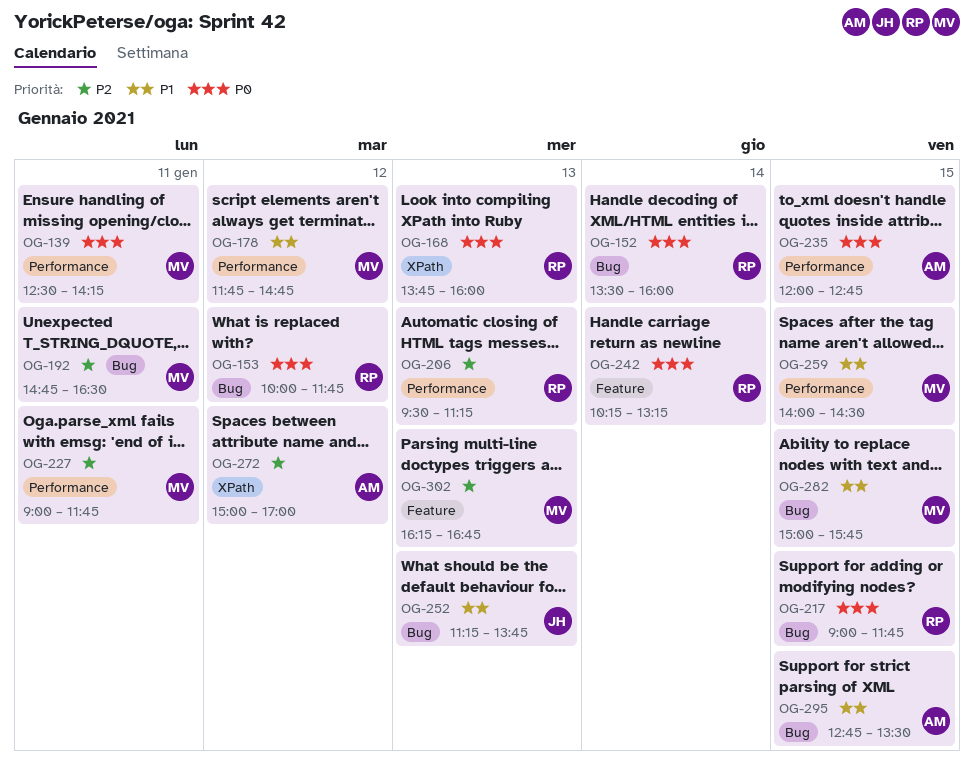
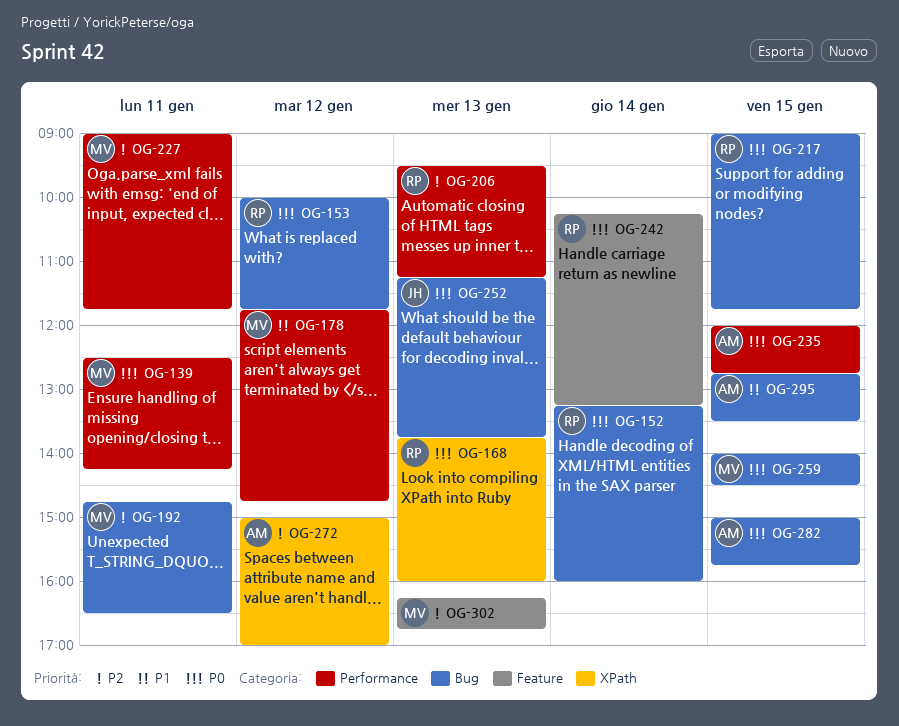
OG-152, begins: 13:30 -> 13:15
OG-252, priority: P1 -> P0
OG-259, priority: P1 -> P0
OG-259, label: Performance -> Bug
OG-282, owner: MV -> AM
OG-282, priority: P1 -> P0

